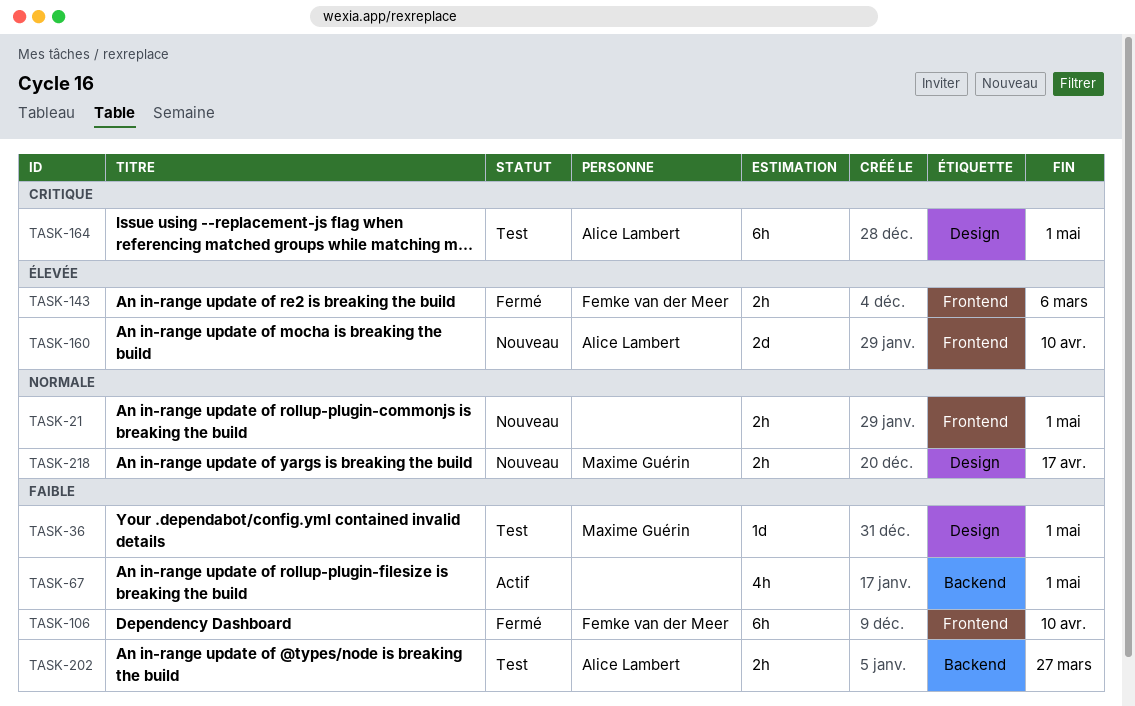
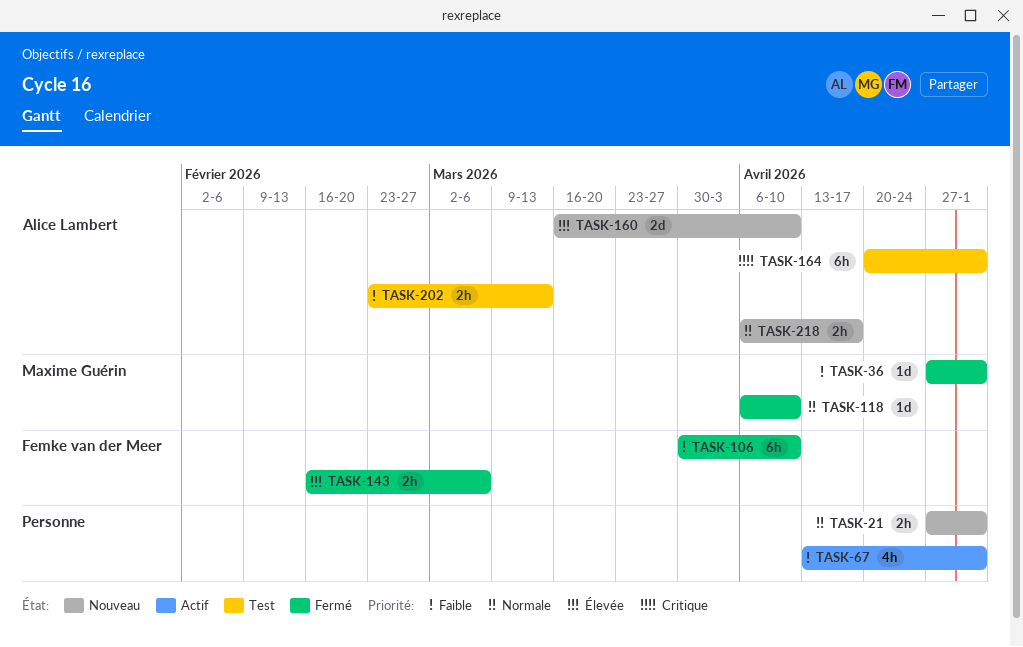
TASK-36, status: Test -> Fermé
TASK-118: none -> present
TASK-202, due: Mar 27 -> Mar 13
TASK-218, owner: Maxime Guérin -> Alice Lambert

